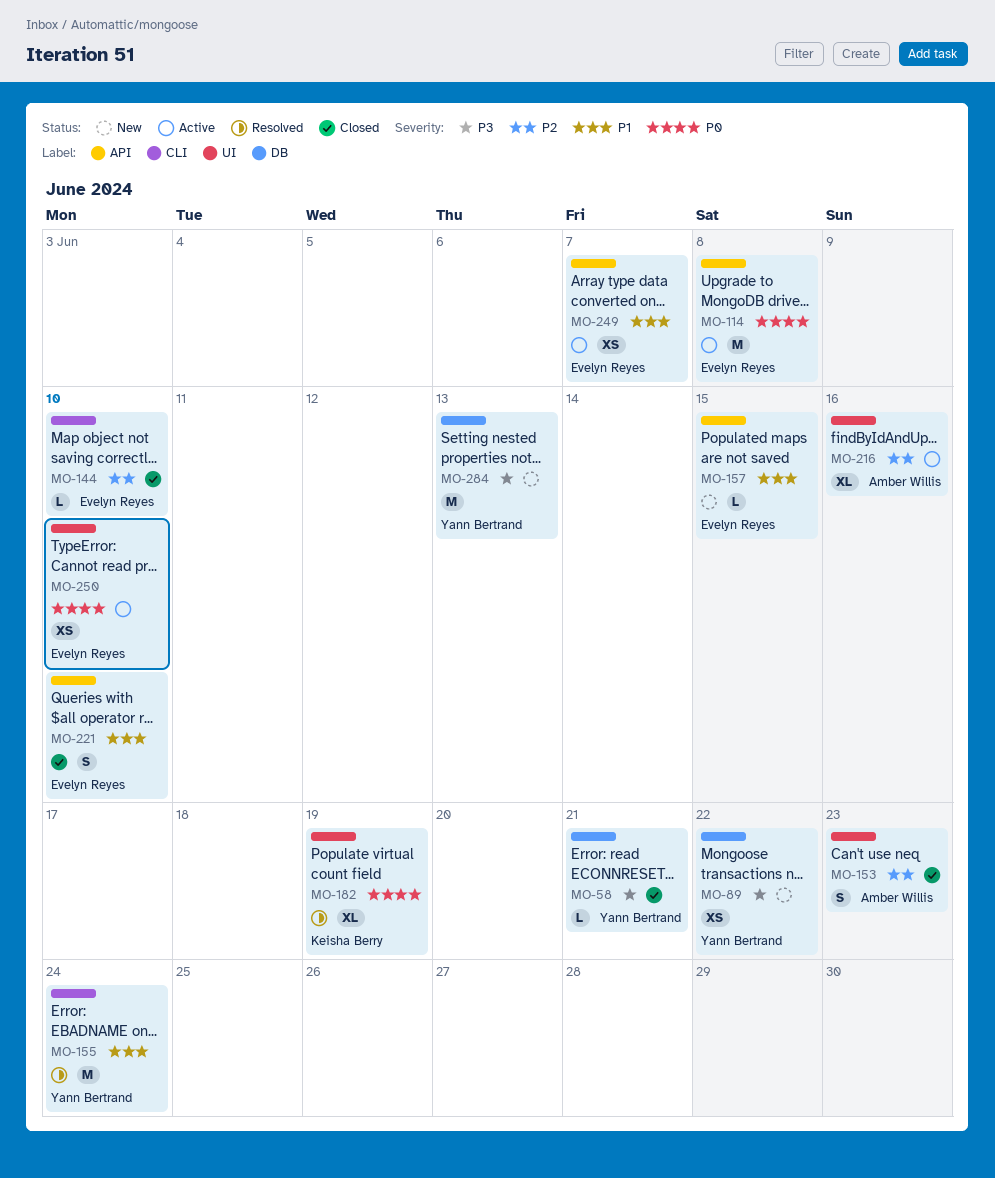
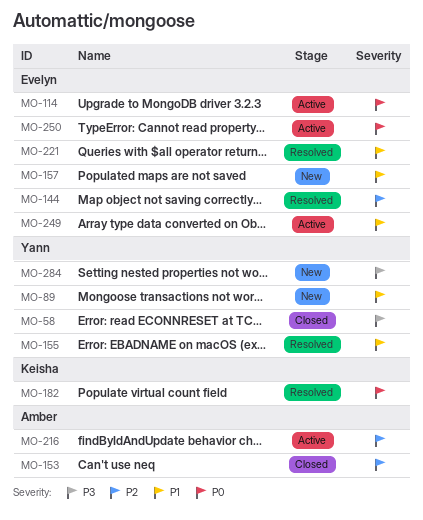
MO-89, priority: P3 -> P1
MO-144, status: Closed -> Resolved
MO-221, status: Closed -> Resolved

